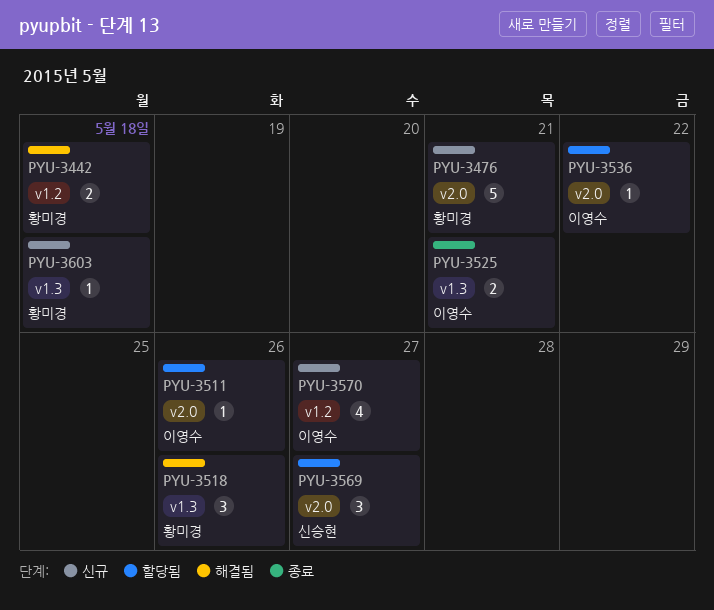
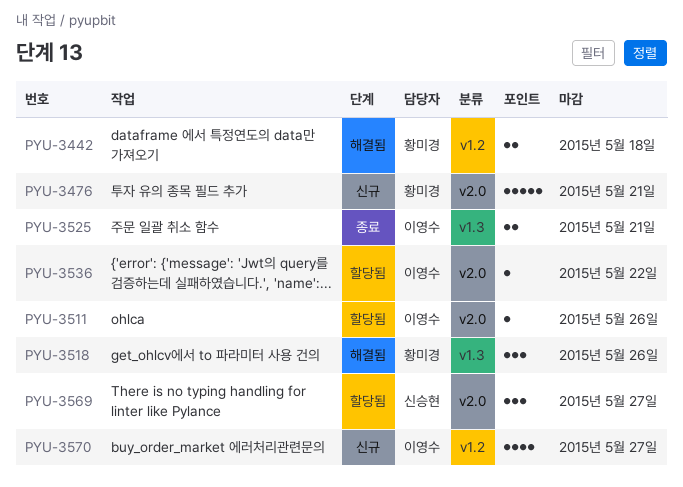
PYU-3603: present -> none

